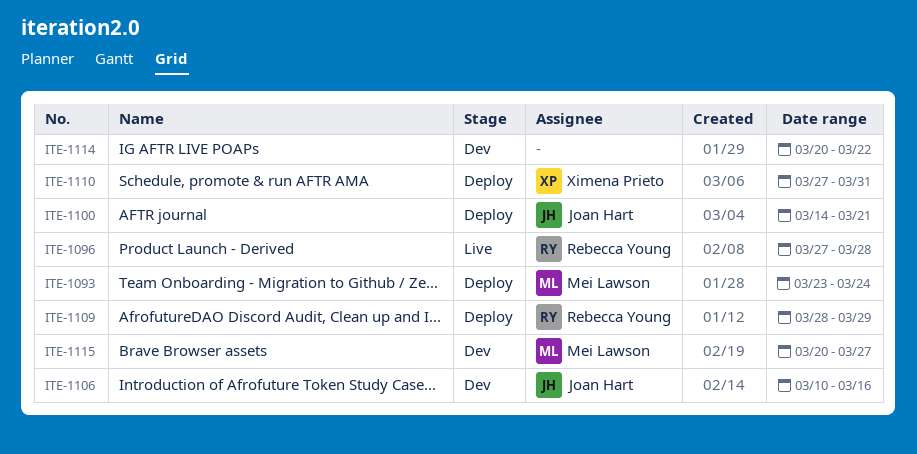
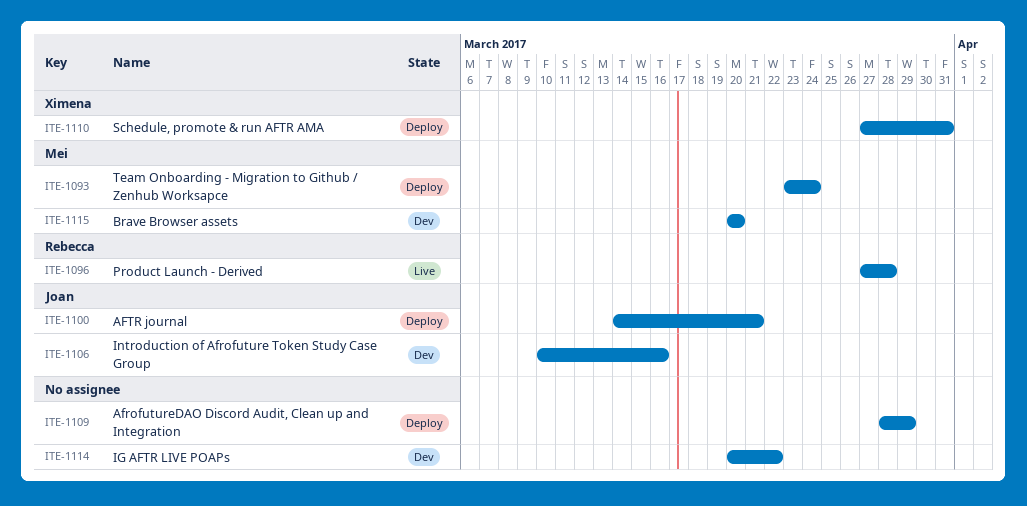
ITE-1109, owner: Rebecca Young -> none
ITE-1115, due: Mar 27 -> Mar 20

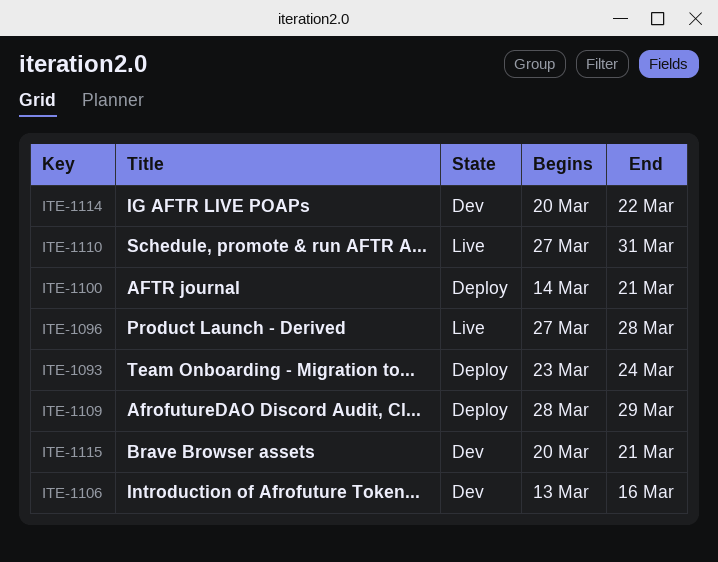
ITE-1106, start: Mar 10 -> Mar 13
ITE-1110, status: Deploy -> Live
ITE-1115, due: Mar 20 -> Mar 21

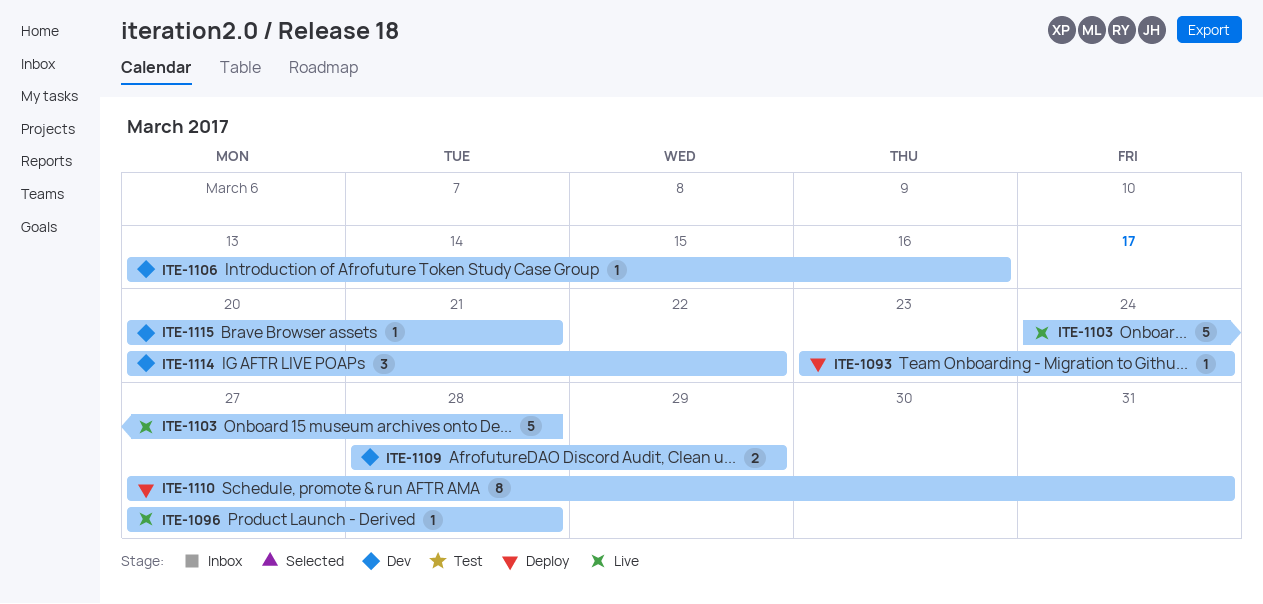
ITE-1100: present -> none
ITE-1103: none -> present
ITE-1109, status: Deploy -> Dev
ITE-1110, status: Live -> Deploy

